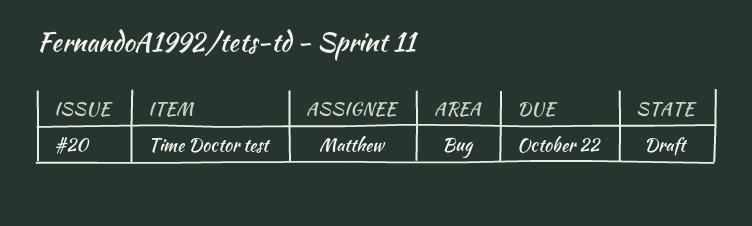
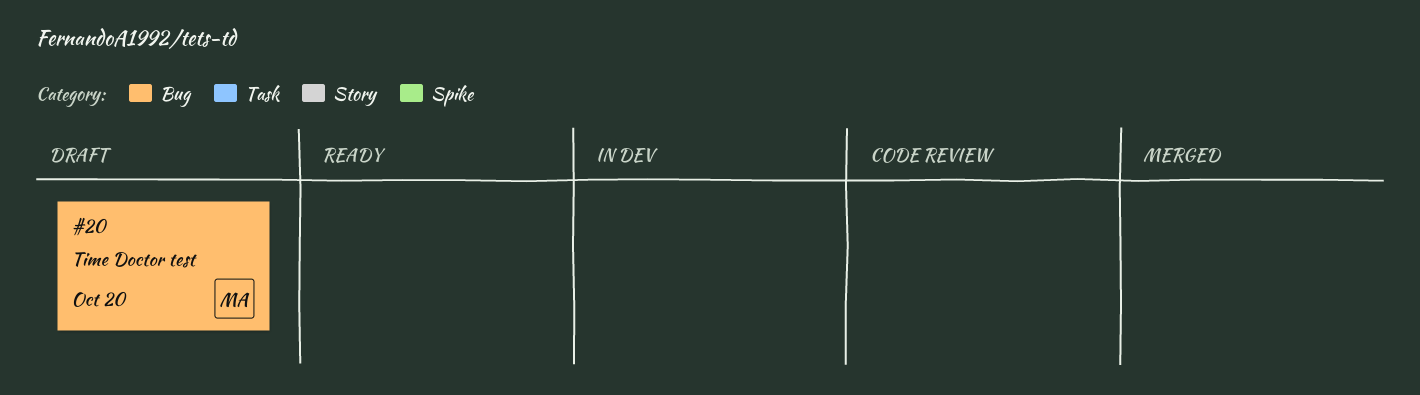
#20, due: Oct 22 -> Oct 20

